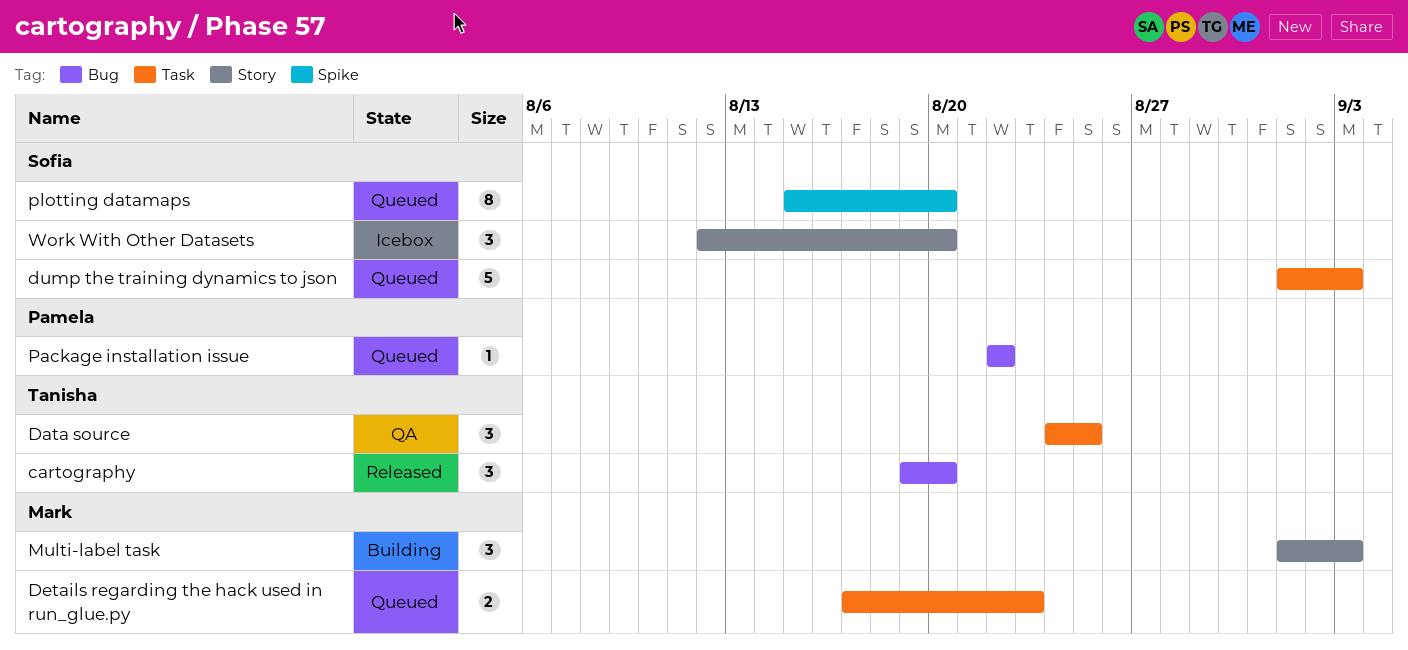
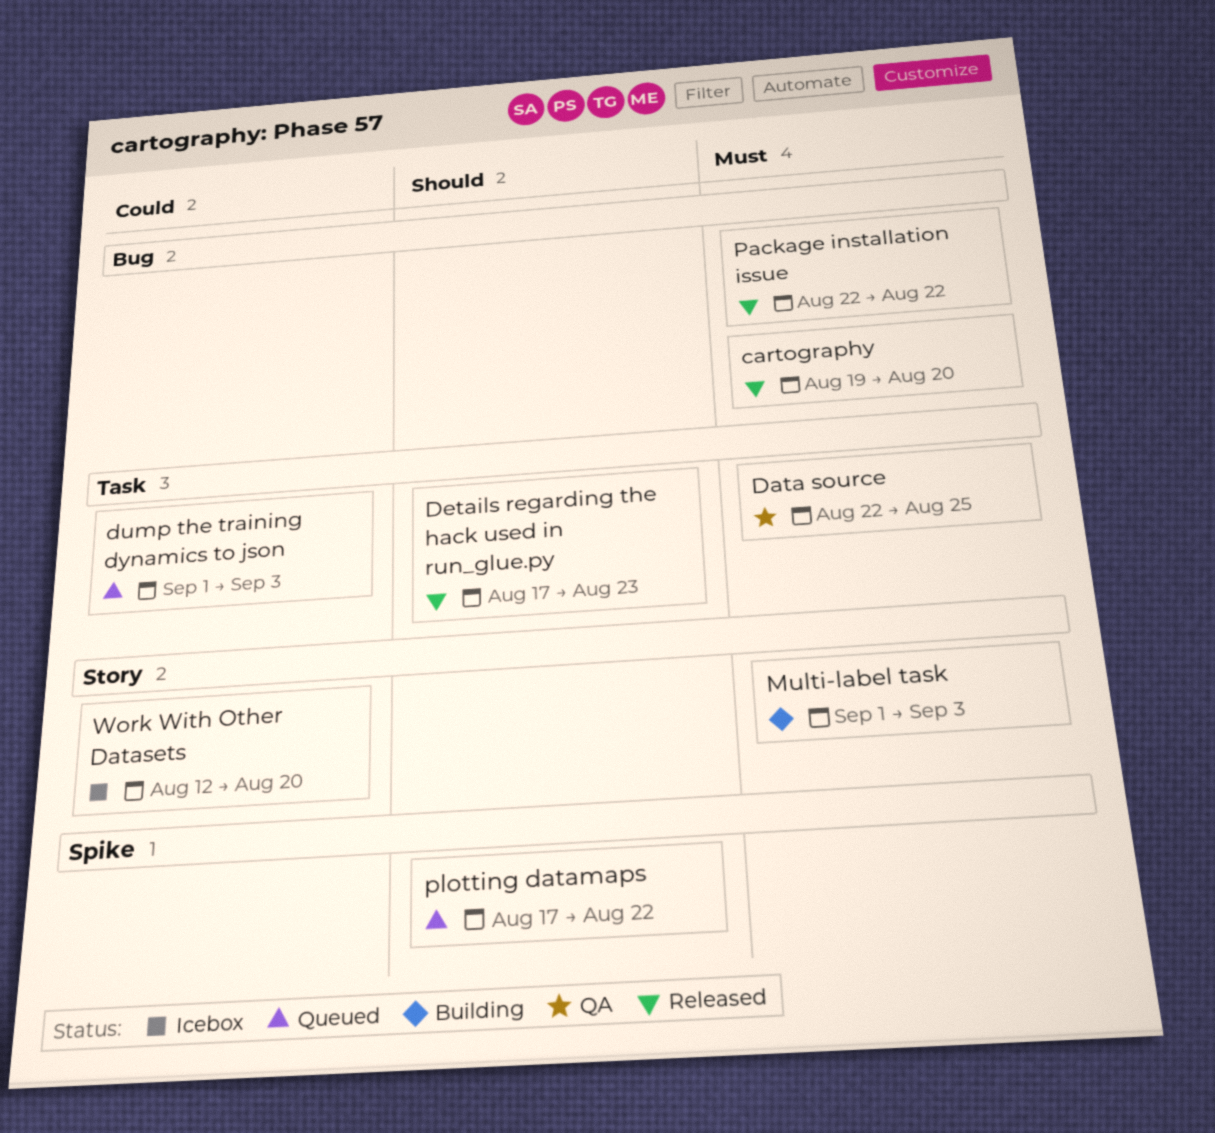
Data source, start: Aug 24 -> Aug 22
Details regarding the hack used in run_glue.py, status: Queued -> Released
Package installation issue, status: Queued -> Released
plotting datamaps, start: Aug 15 -> Aug 17
plotting datamaps, due: Aug 20 -> Aug 22

